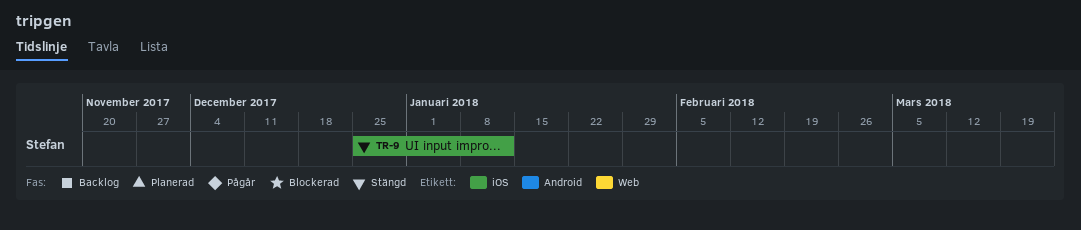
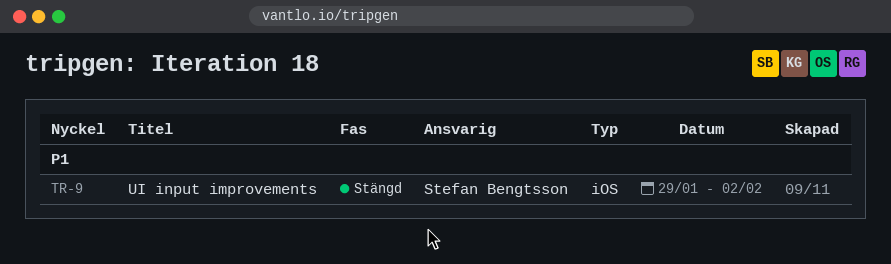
TR-9, start: Dec 25 -> Jan 29
TR-9, due: Jan 12 -> Feb 2

